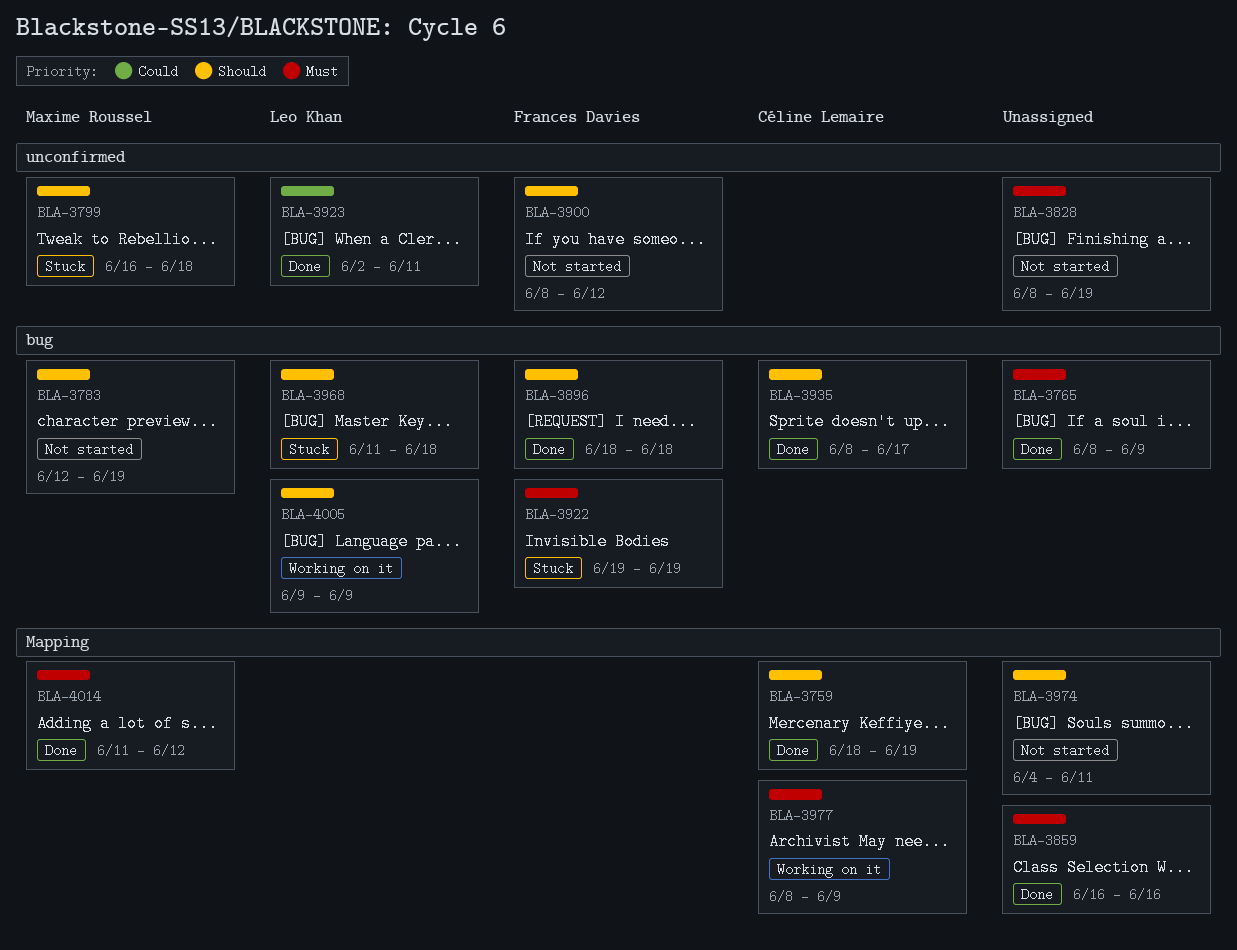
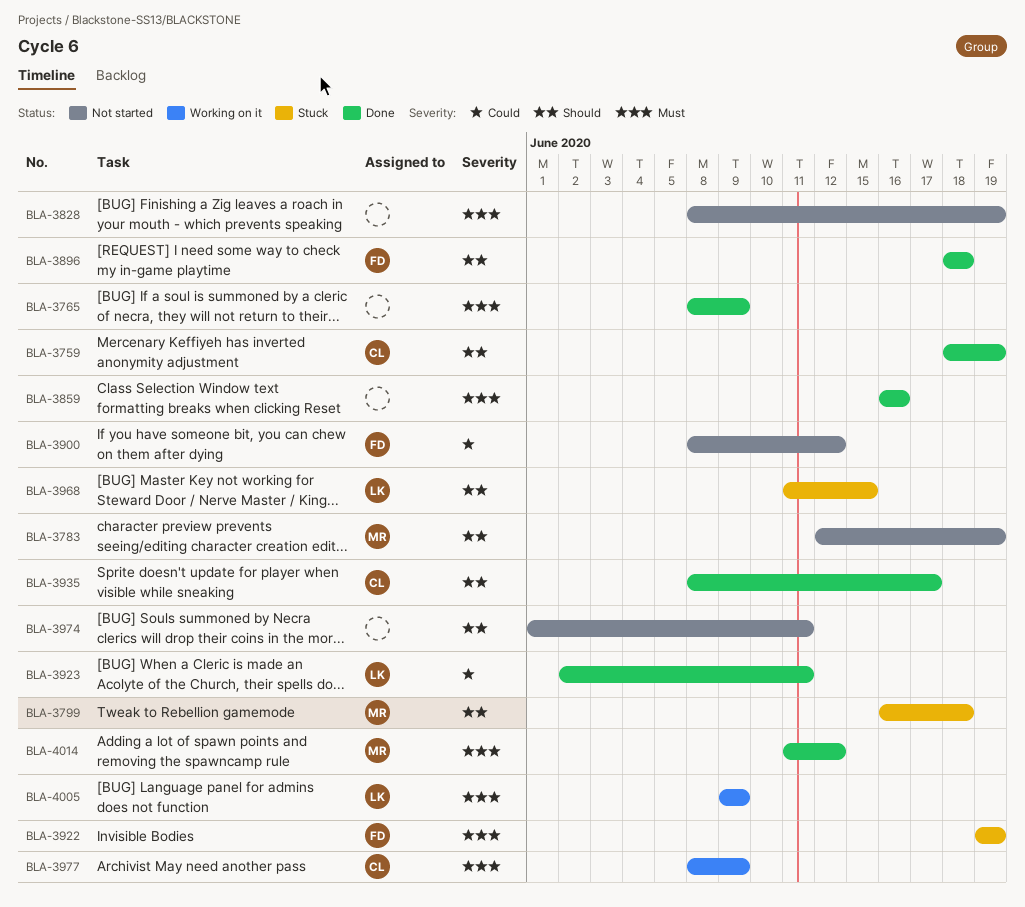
BLA-3900, priority: Should -> Could
BLA-3968, due: Jun 18 -> Jun 15
BLA-3974, start: Jun 4 -> Jun 1
BLA-4005, priority: Should -> Must

